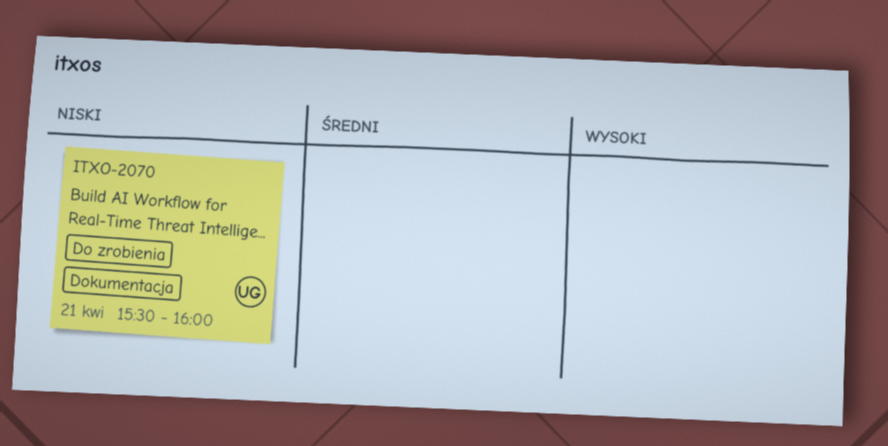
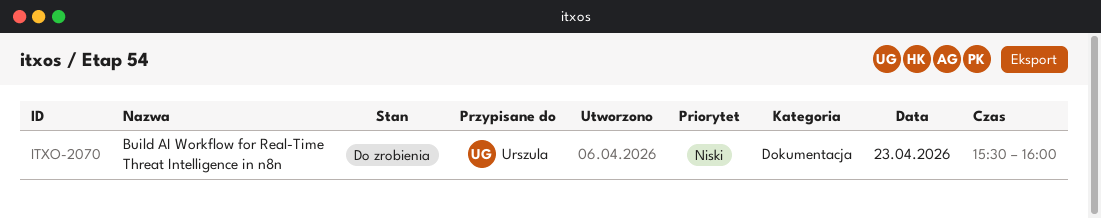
ITXO-2070, day: Apr 21 -> Apr 23

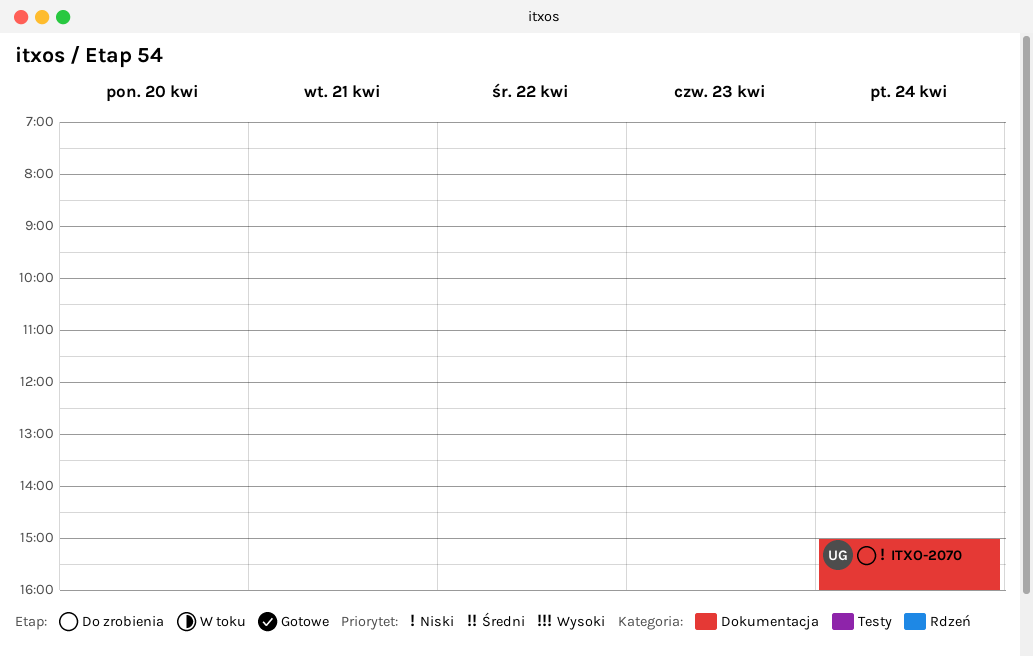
ITXO-2070, day: Apr 23 -> Apr 24
ITXO-2070, begins: 15:30 -> 15:00

